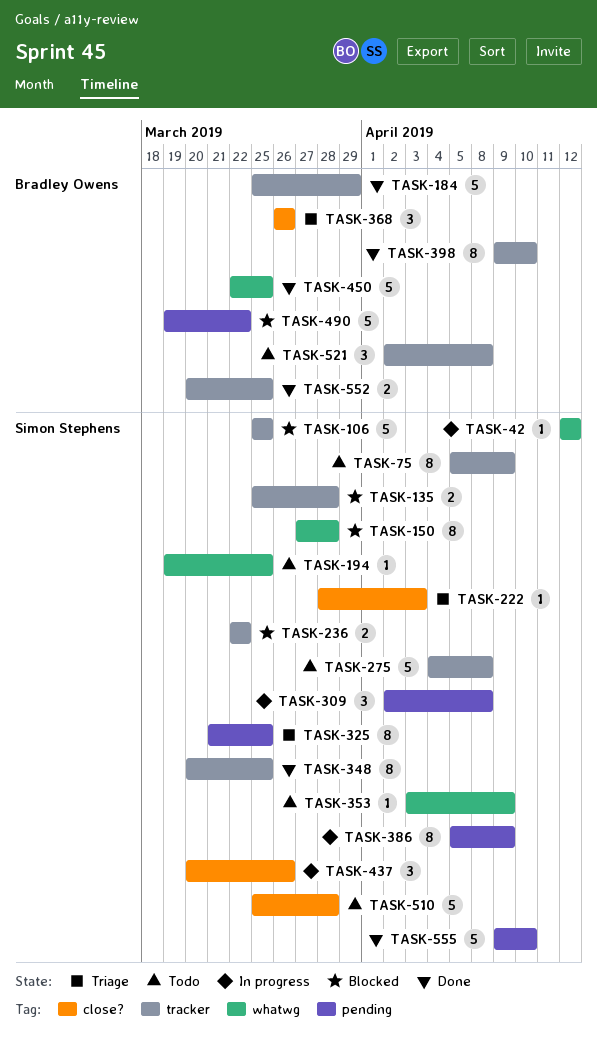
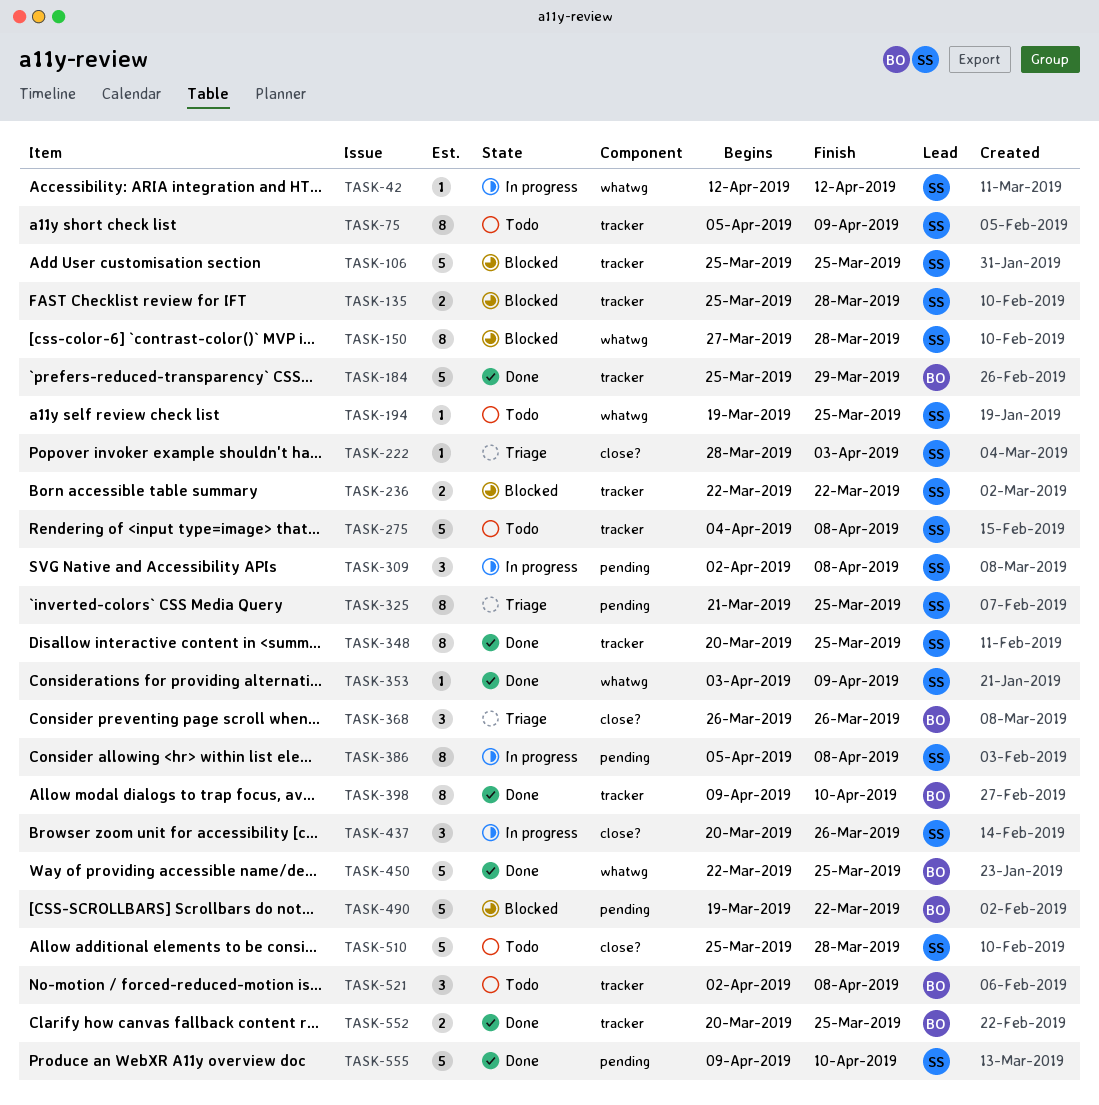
TASK-353, status: Todo -> Done
TASK-386, due: Apr 9 -> Apr 8

